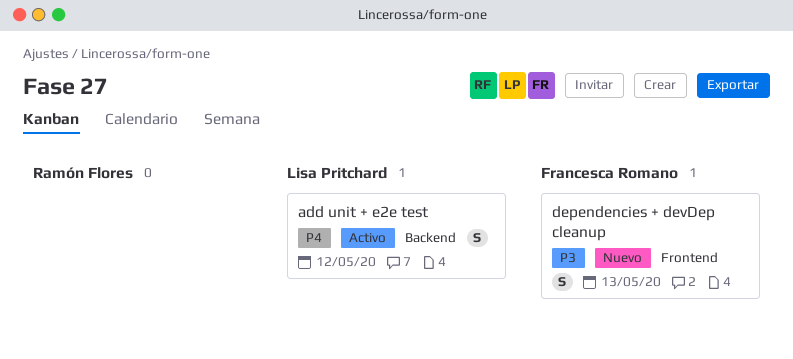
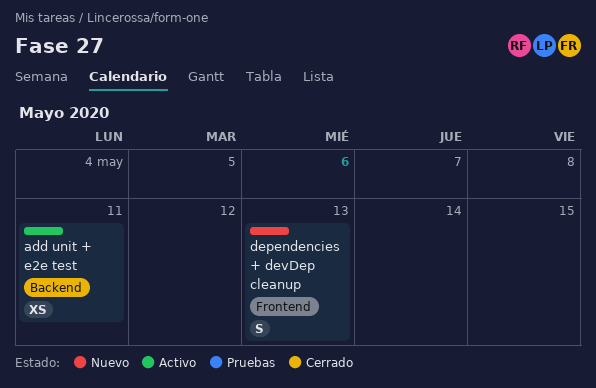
add unit + e2e test, estimate: S -> XS
add unit + e2e test, due: May 12 -> May 11

